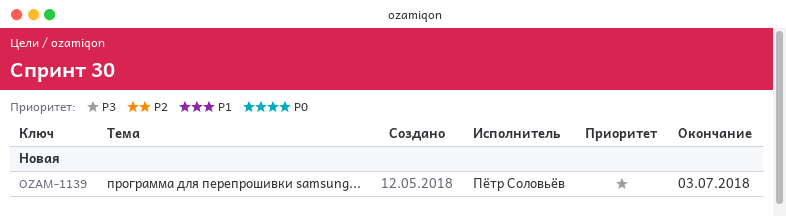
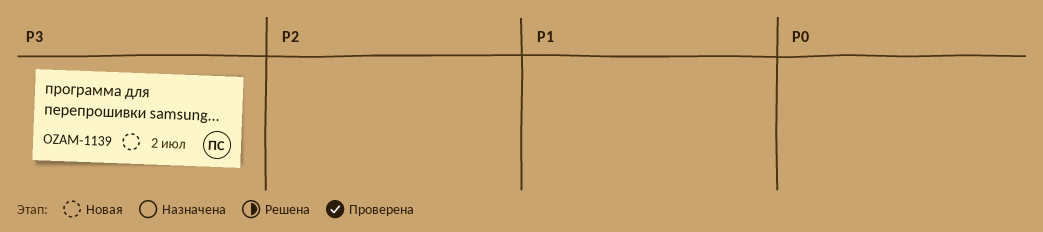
OZAM-1139, due: Jul 3 -> Jul 2

